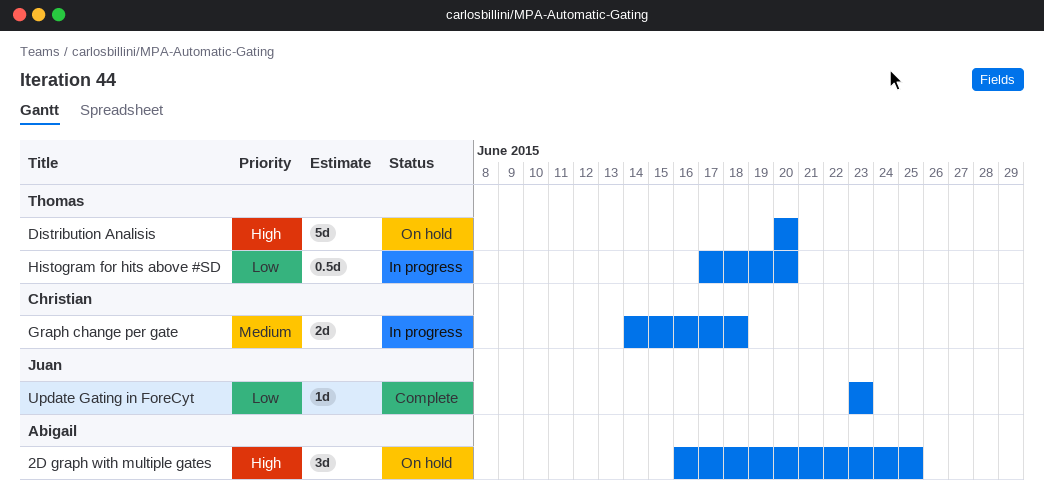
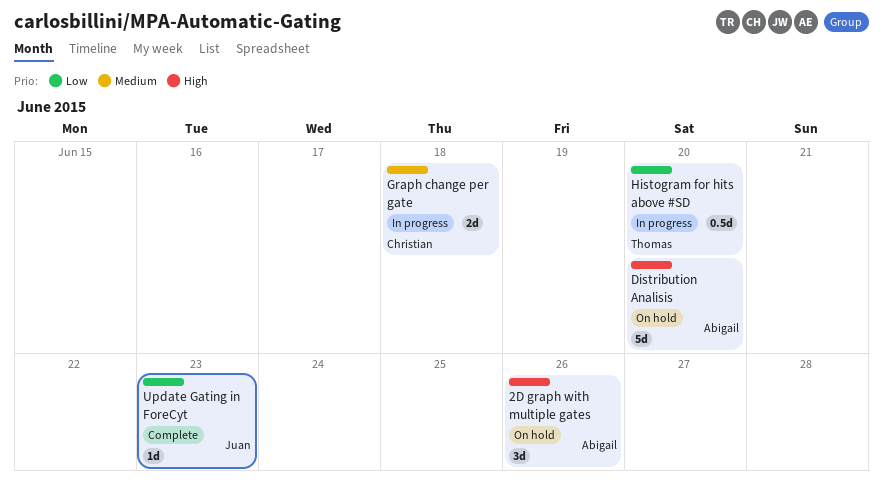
2D graph with multiple gates, due: Jun 25 -> Jun 26
Distribution Analisis, owner: Thomas -> Abigail

